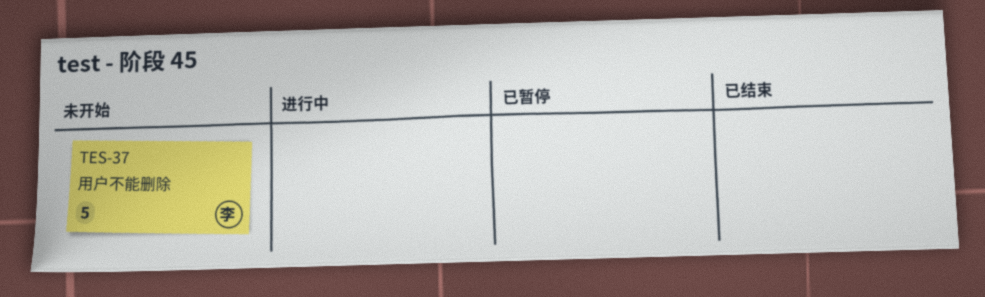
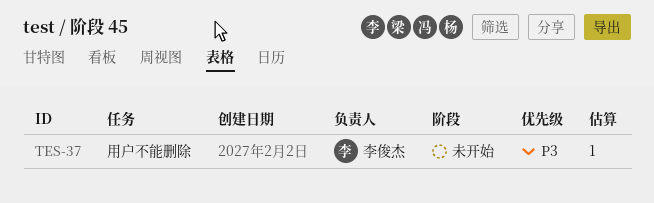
TES-37, estimate: 5 -> 1

